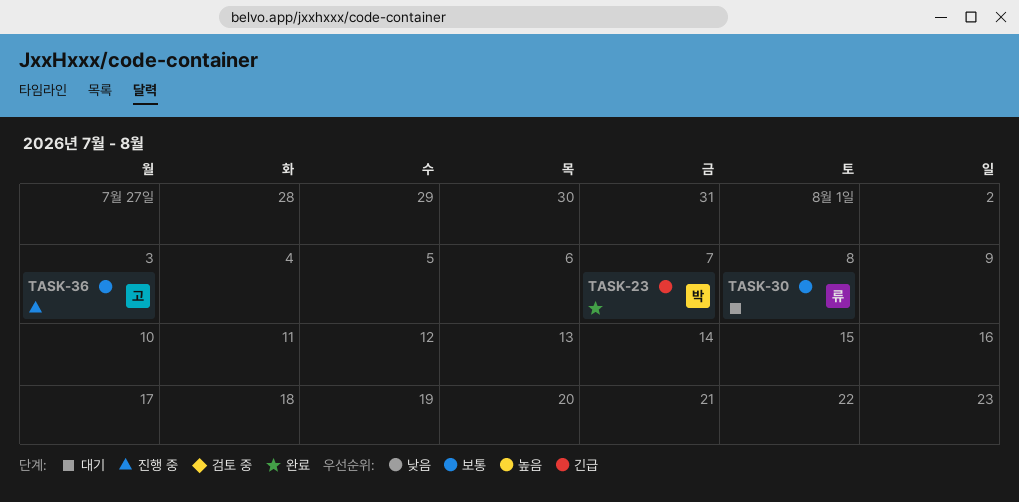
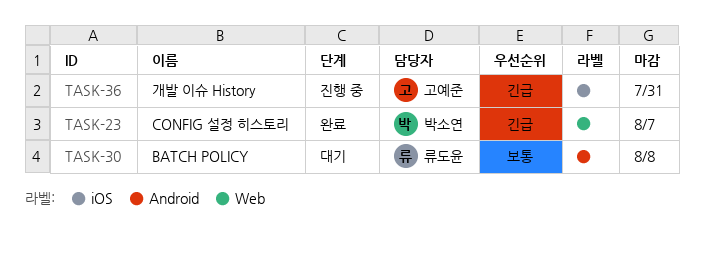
TASK-36, priority: 보통 -> 긴급
TASK-36, due: Aug 3 -> Jul 31

